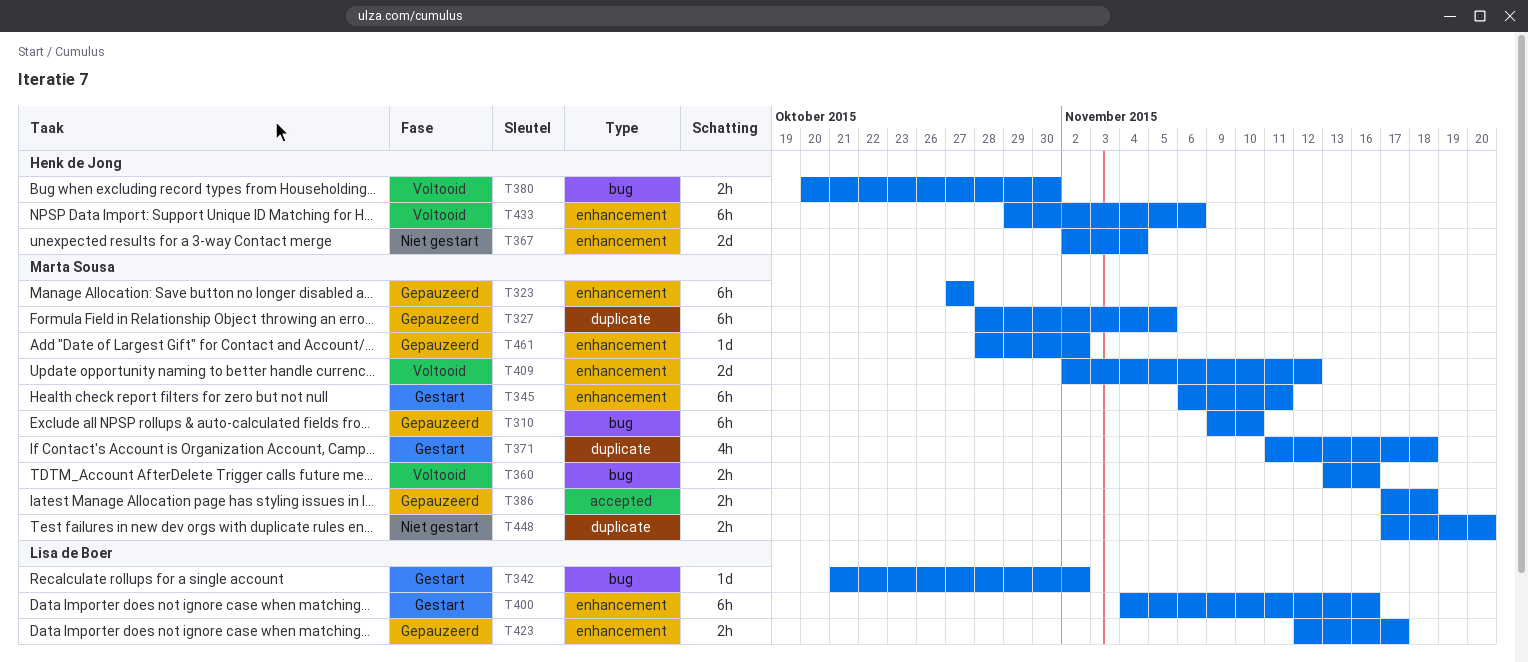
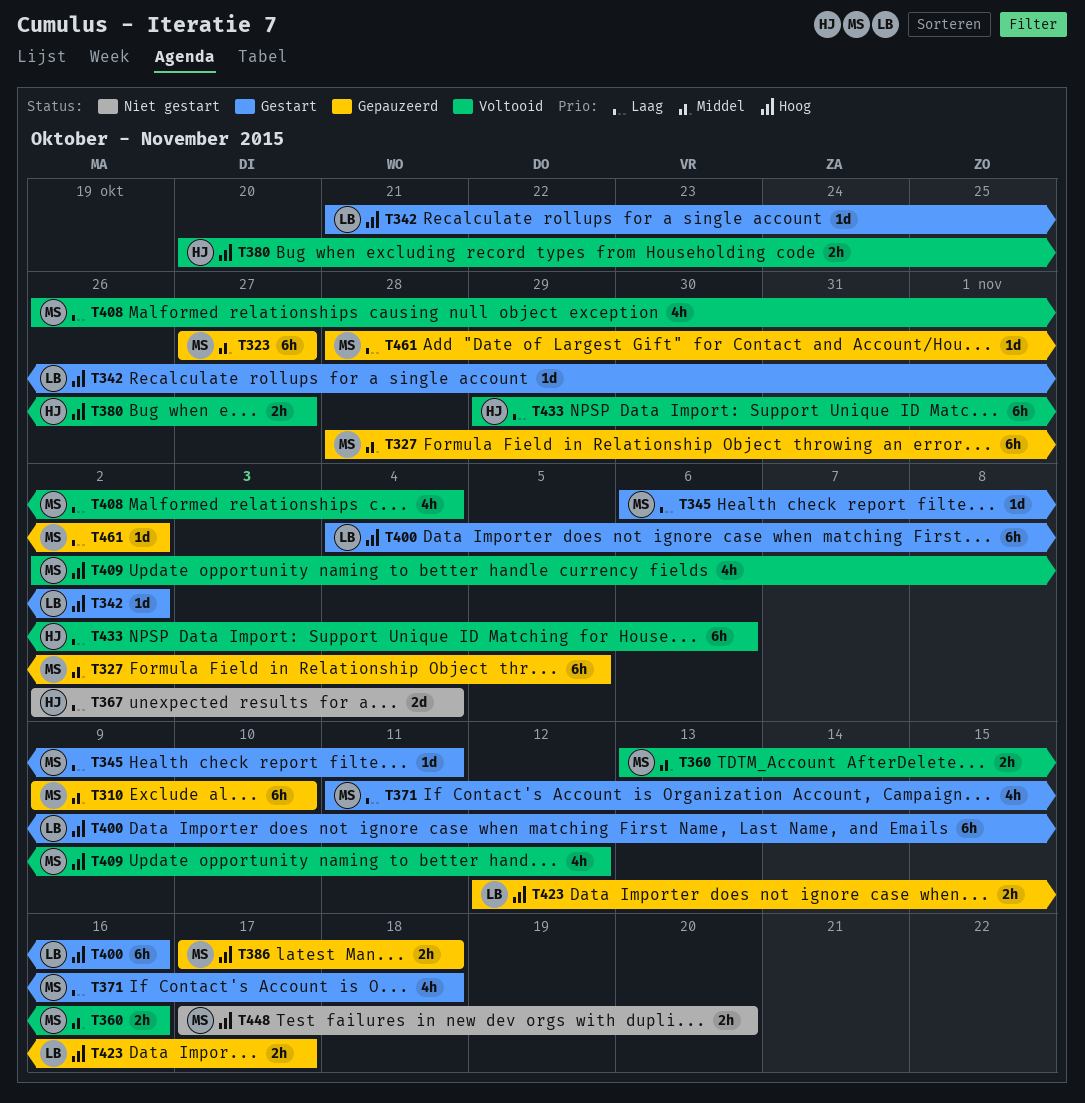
T345, estimate: 6h -> 1d
T380, due: Oct 30 -> Oct 27
T408: none -> present
T409, estimate: 2d -> 4h

